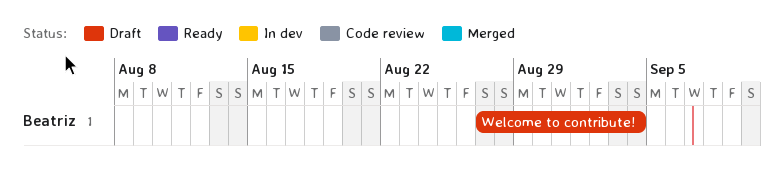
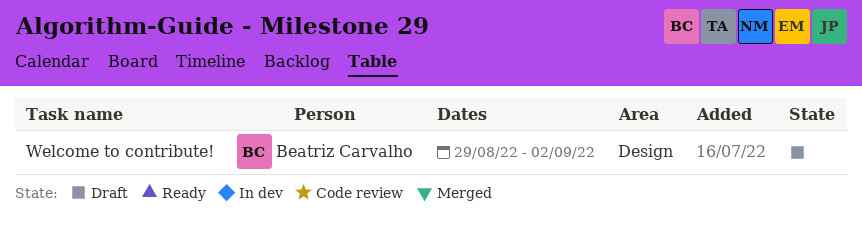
Welcome to contribute!, start: Aug 27 -> Aug 29
Welcome to contribute!, due: Sep 4 -> Sep 2

